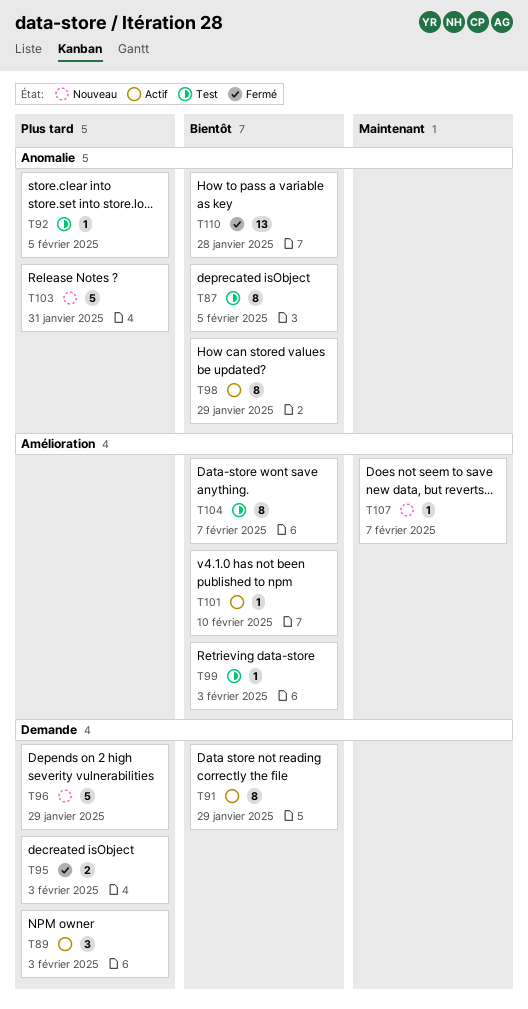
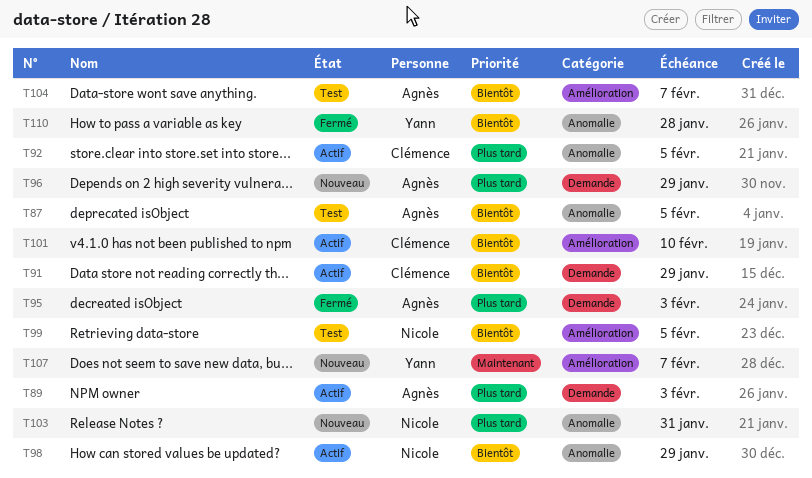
T92, status: Test -> Actif
T99, due: Feb 3 -> Feb 5

